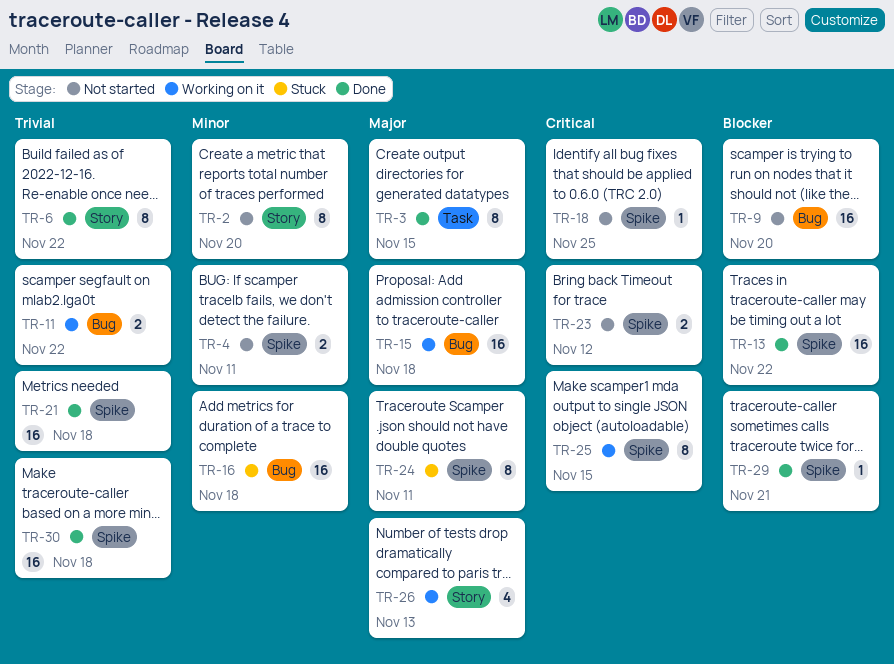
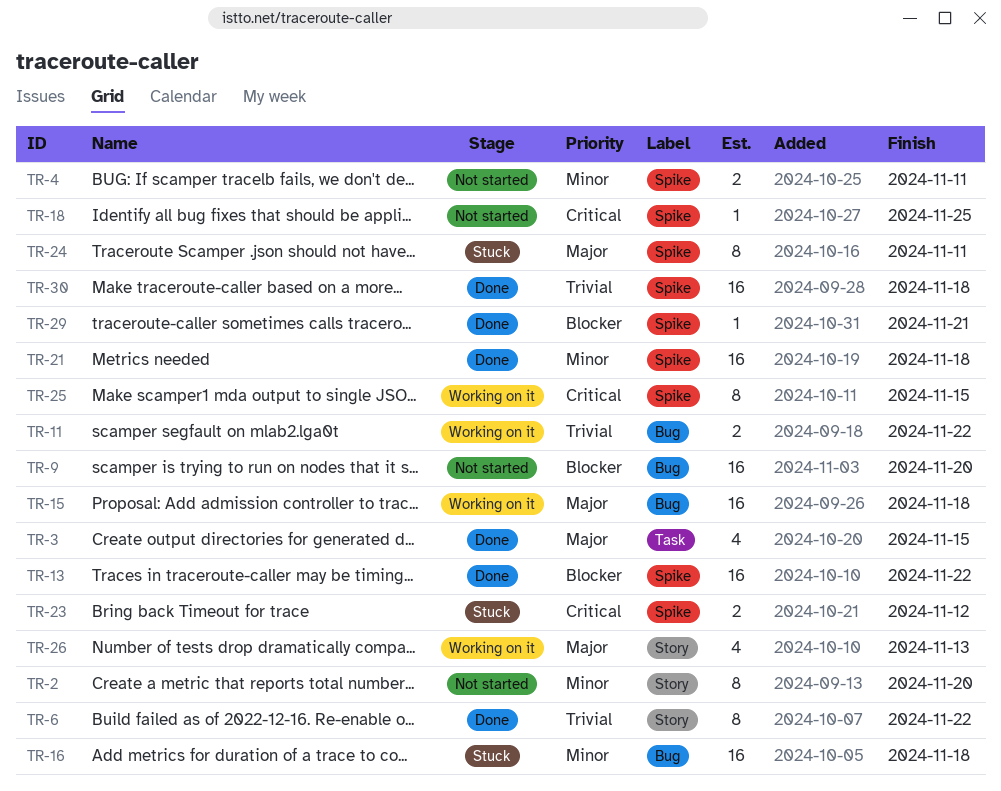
TR-3, estimate: 8 -> 4
TR-21, priority: Trivial -> Minor
TR-23, status: Not started -> Stuck

